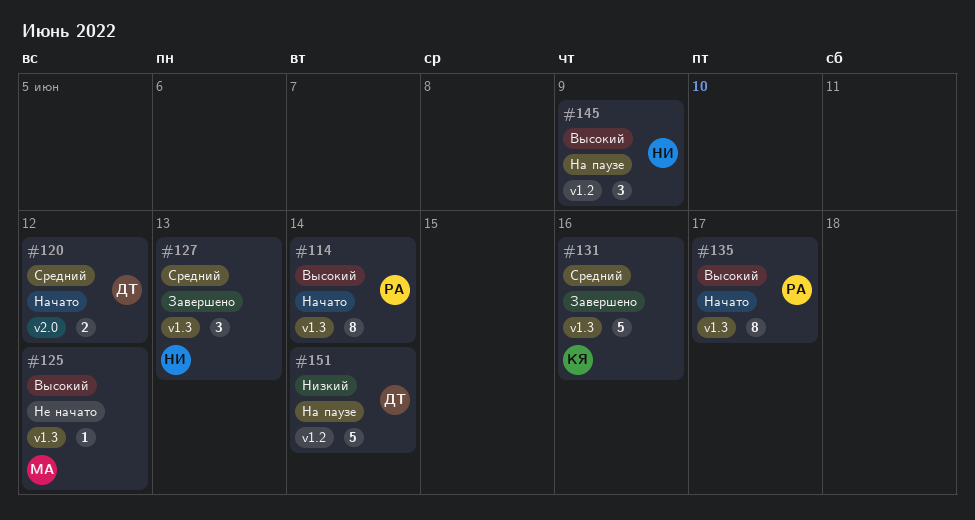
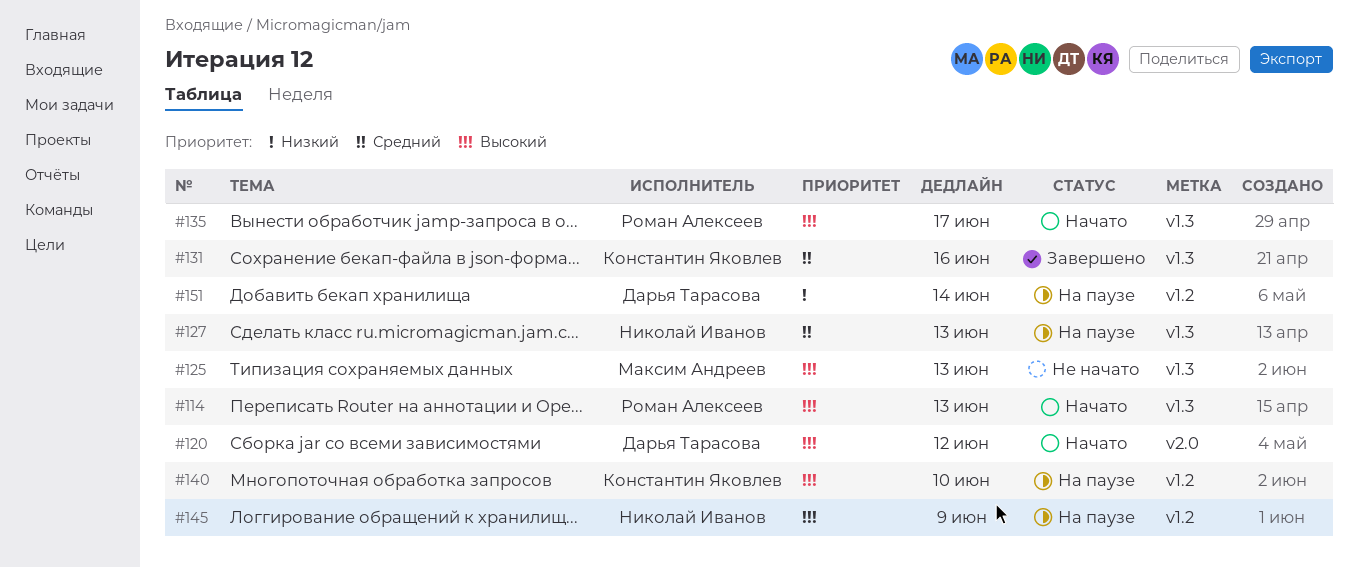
#114, due: Jun 14 -> Jun 13
#120, priority: Средний -> Высокий
#125, due: Jun 12 -> Jun 13
#127, status: Завершено -> На паузе
#140: none -> present

